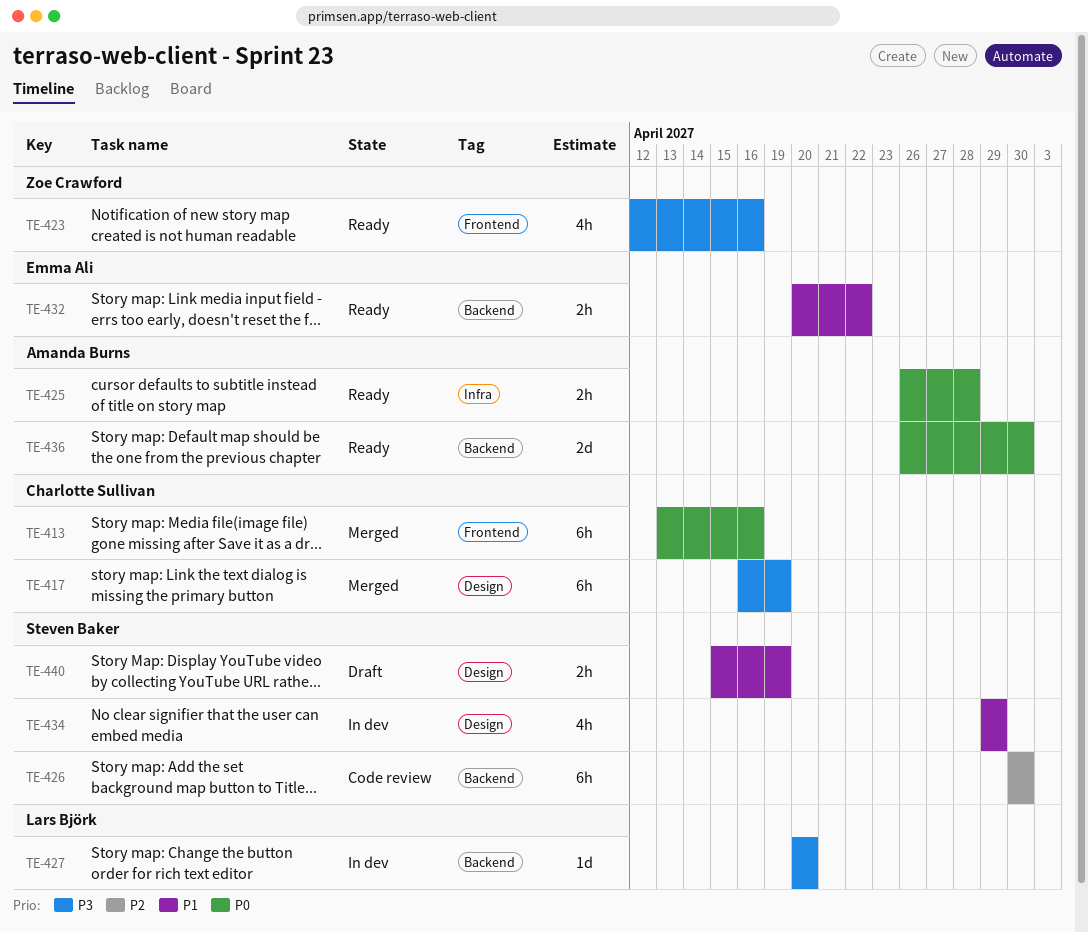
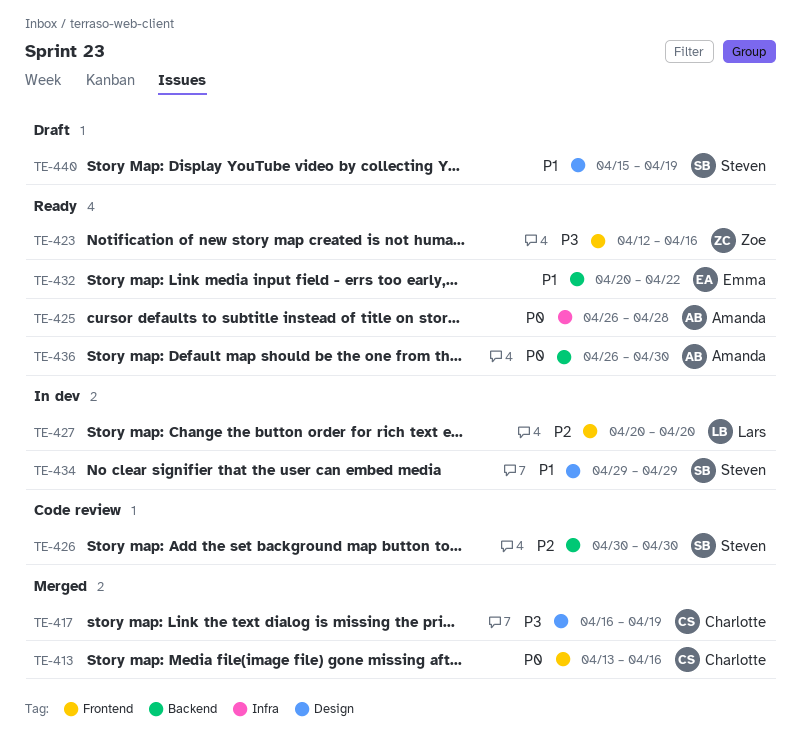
TE-427, priority: P3 -> P2
TE-427, label: Backend -> Frontend

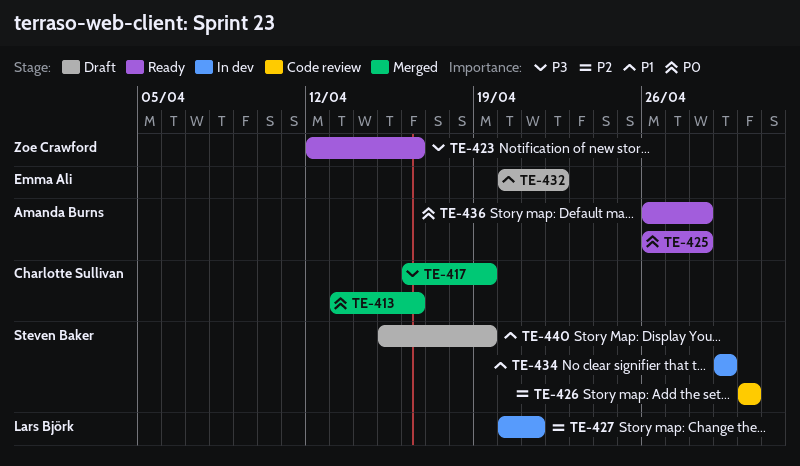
TE-427, due: Apr 20 -> Apr 21
TE-432, status: Ready -> Draft
TE-436, due: Apr 30 -> Apr 28

